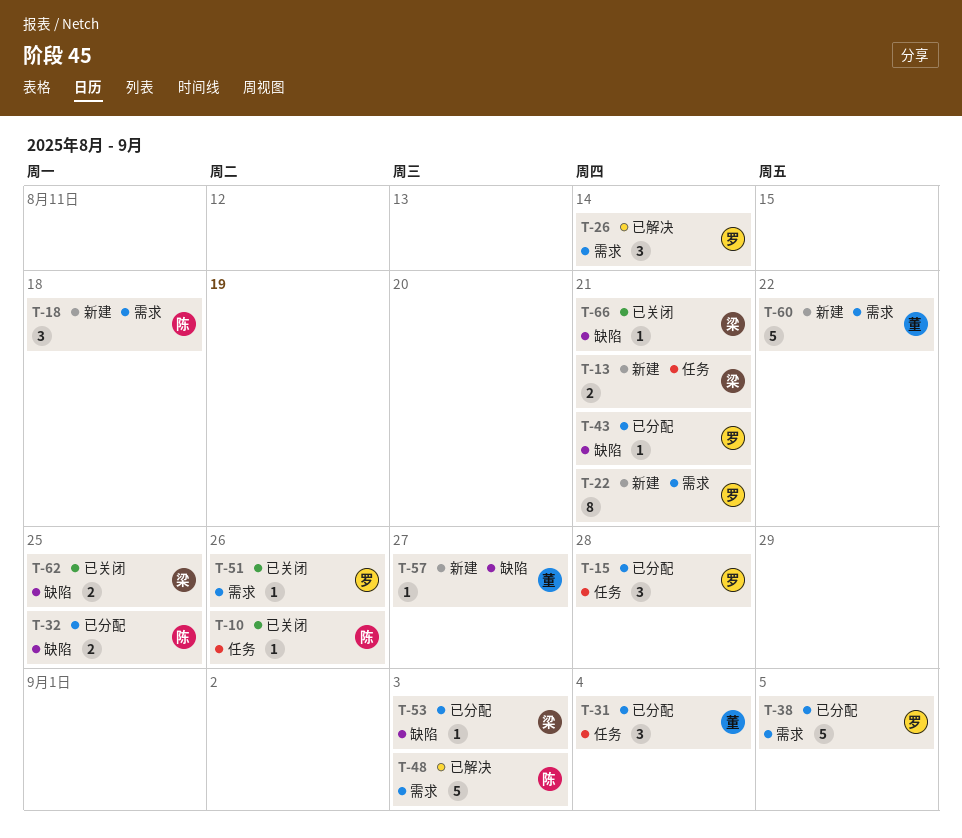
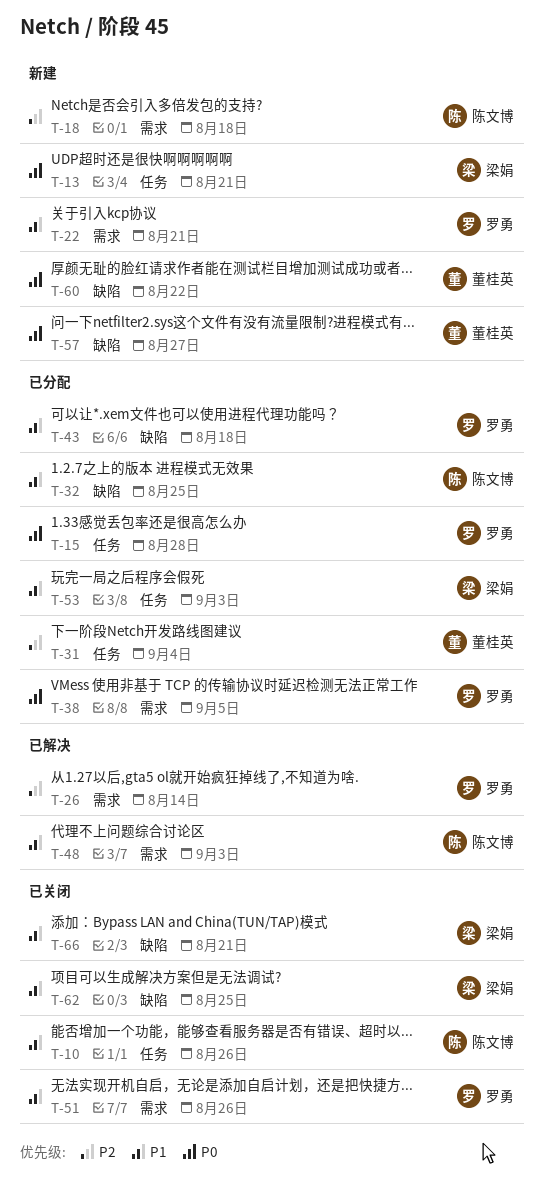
T-43, due: Aug 21 -> Aug 18
T-53, label: 缺陷 -> 任务
T-60, label: 需求 -> 缺陷

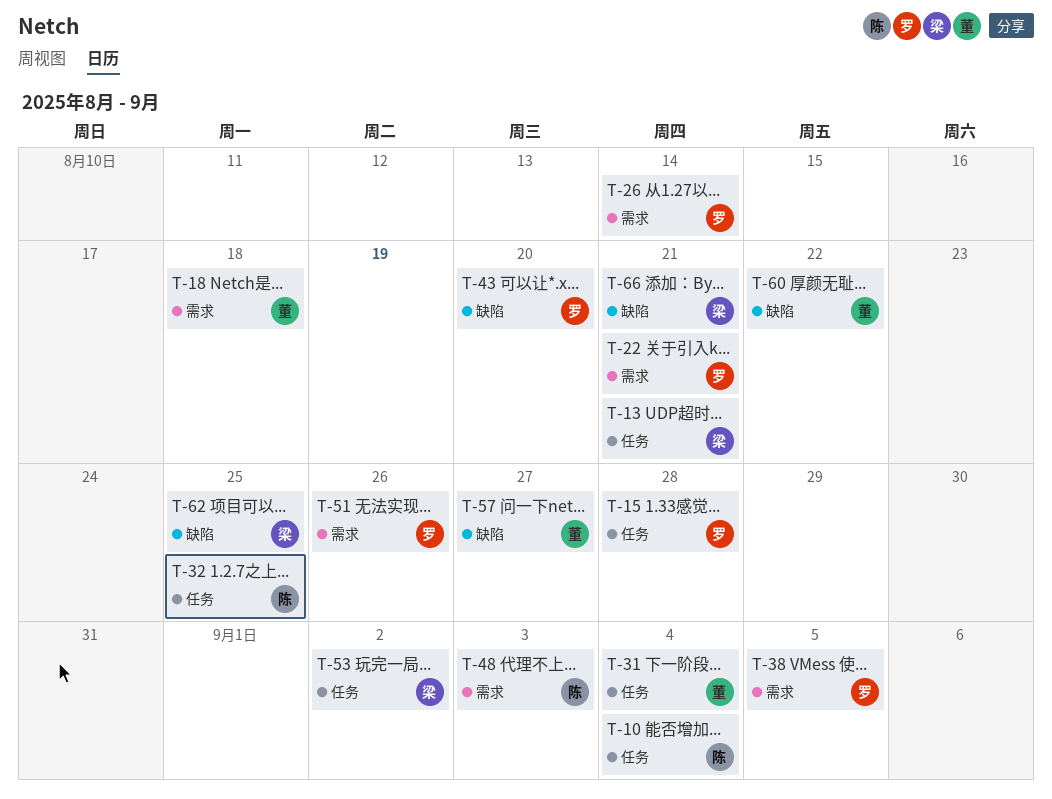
T-10, due: Aug 26 -> Sep 4
T-18, owner: 陈文博 -> 董桂英
T-32, label: 缺陷 -> 任务
T-43, due: Aug 18 -> Aug 20
T-53, due: Sep 3 -> Sep 2

